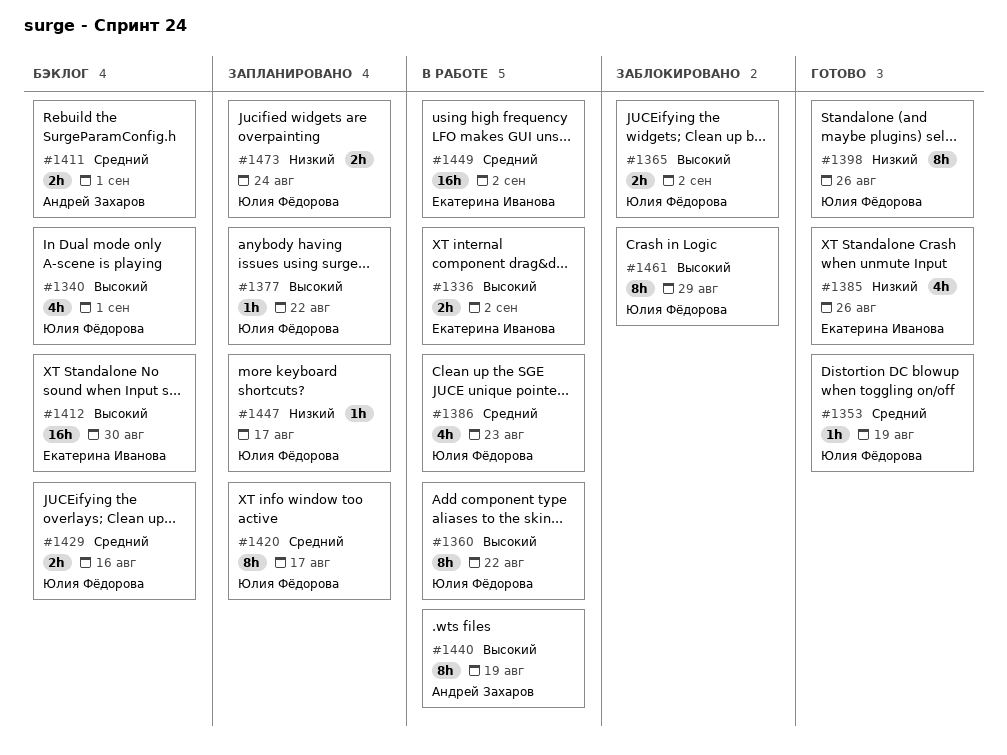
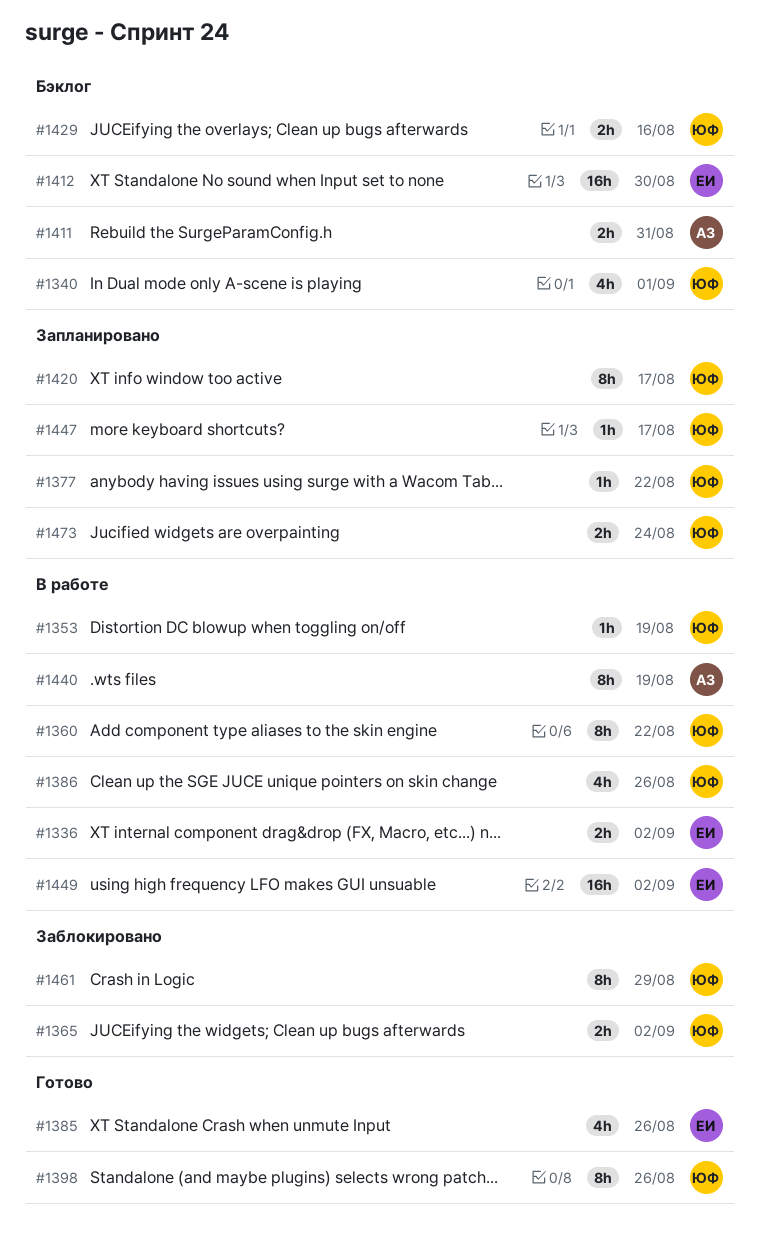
#1353, status: Готово -> В работе
#1386, due: Aug 23 -> Aug 26
#1411, due: Sep 1 -> Aug 31

